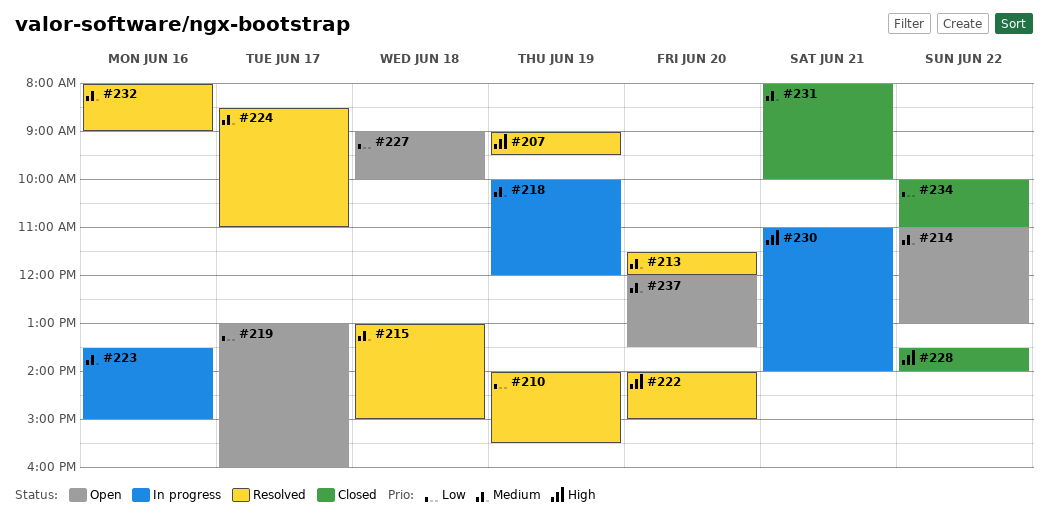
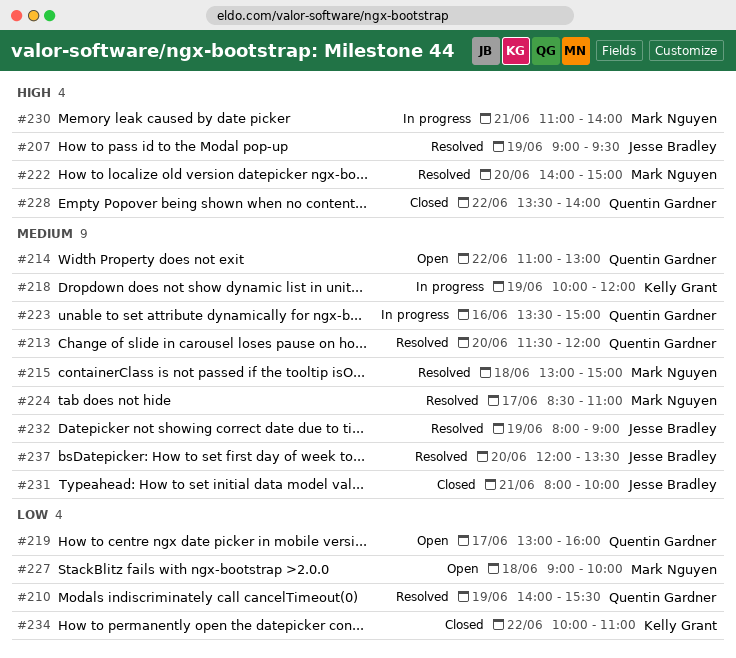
#232, day: Jun 16 -> Jun 19
#237, status: Open -> Resolved

